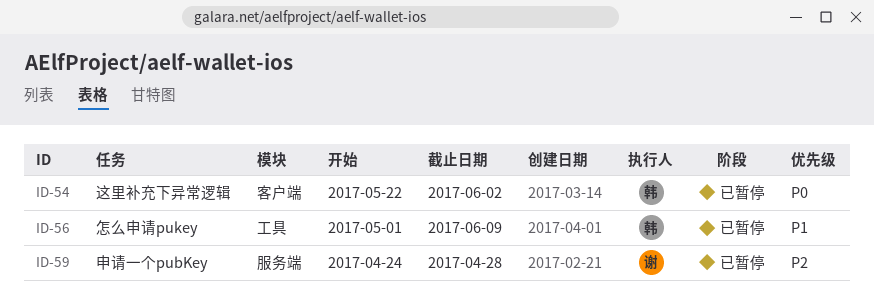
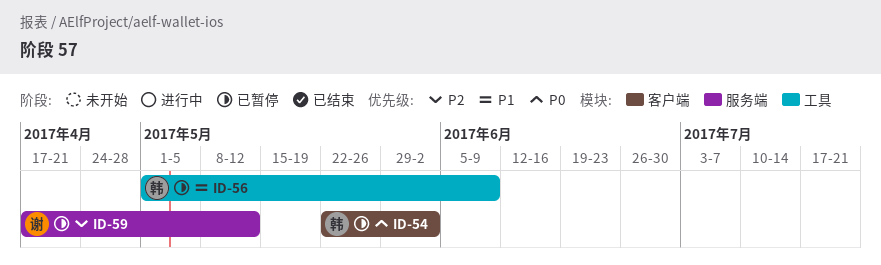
ID-59, start: Apr 24 -> Apr 17
ID-59, due: Apr 28 -> May 12

